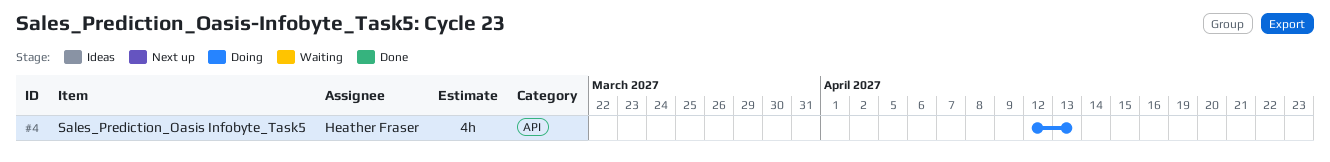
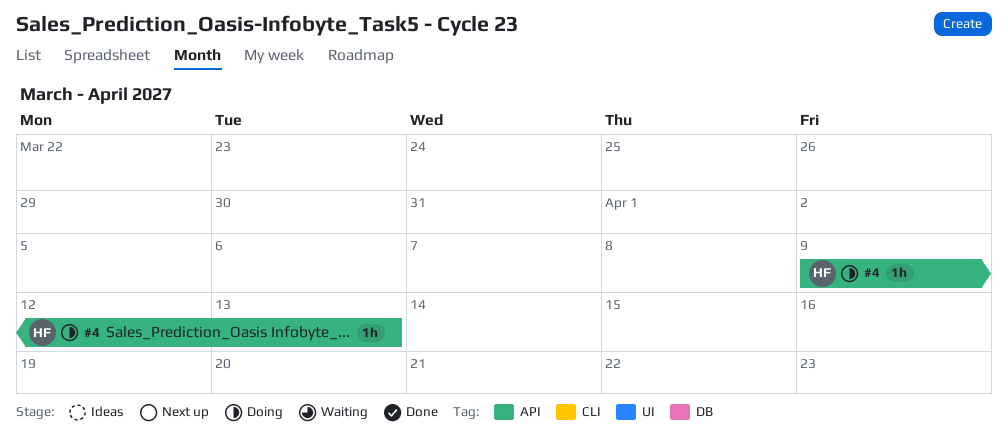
#4, estimate: 4h -> 1h
#4, start: Apr 12 -> Apr 9

